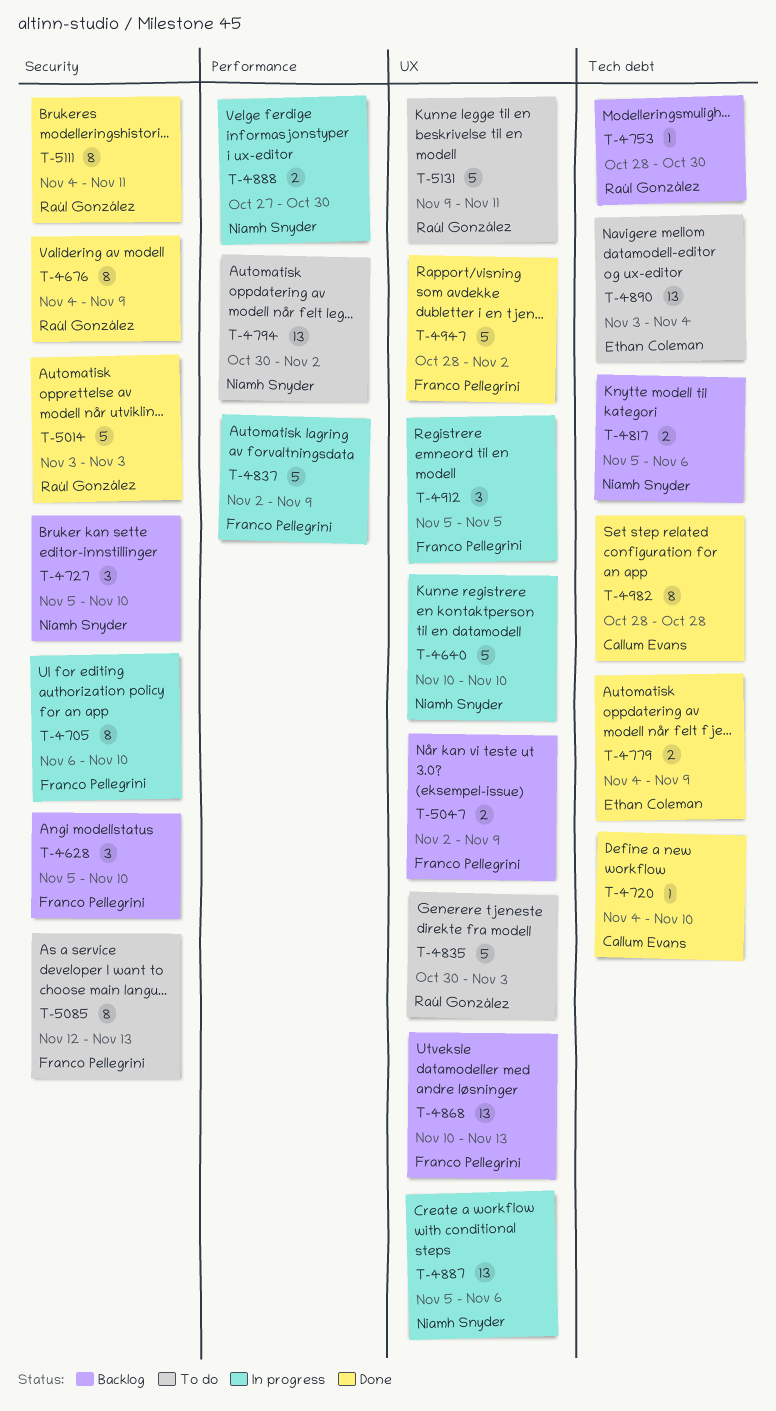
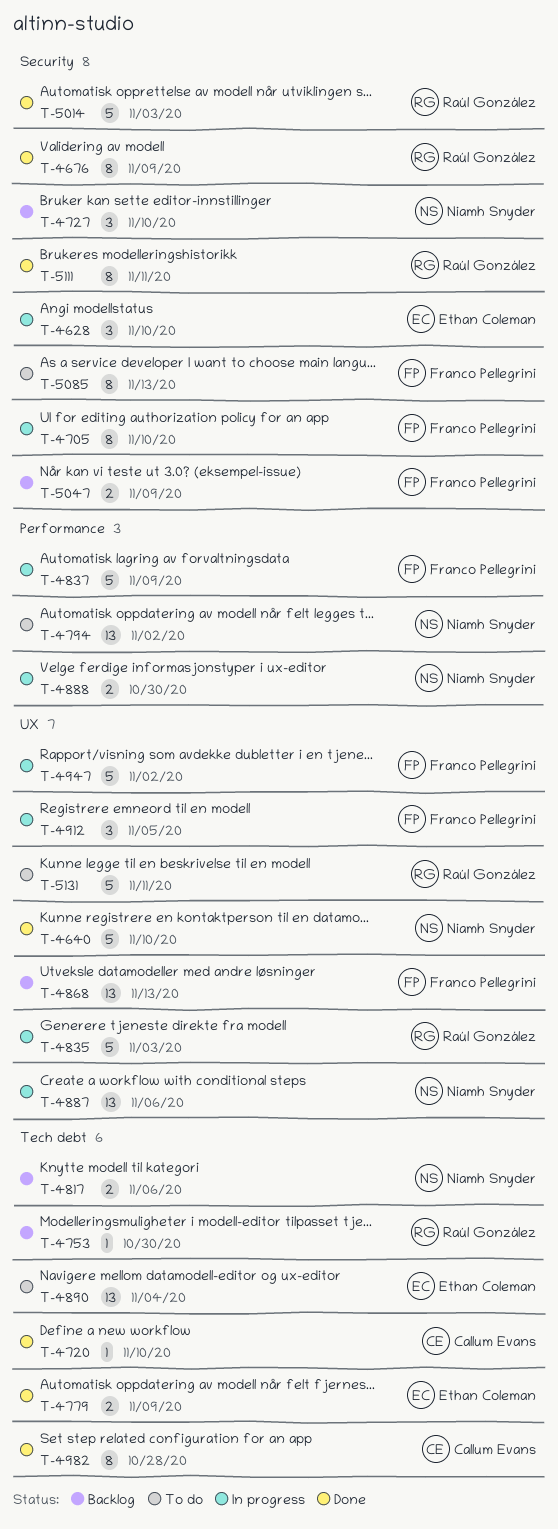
T-4628, status: Backlog -> In progress
T-4628, owner: Franco Pellegrini -> Ethan Coleman
T-4640, status: In progress -> Done
T-4835, status: To do -> In progress
T-4947, status: Done -> In progress
T-5047, label: UX -> Security

